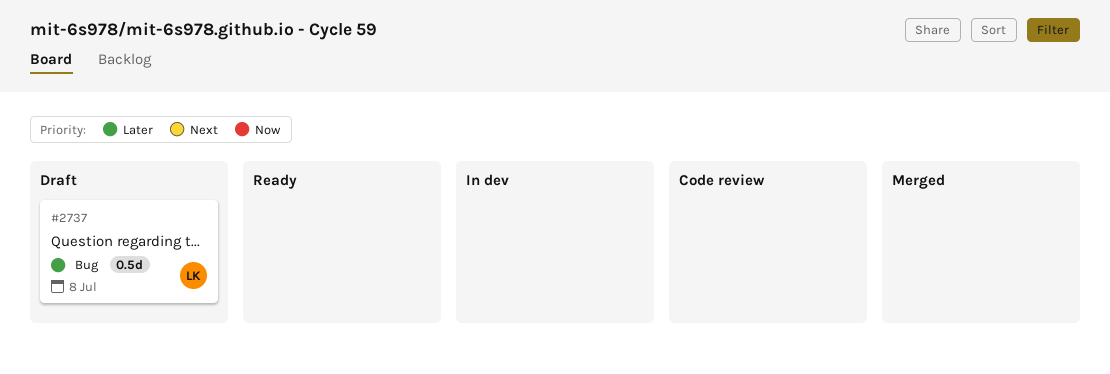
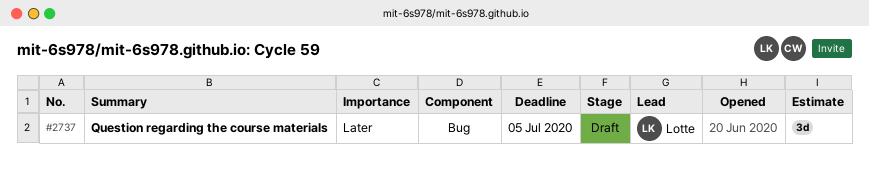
#2737, estimate: 0.5d -> 3d
#2737, due: Jul 8 -> Jul 5

